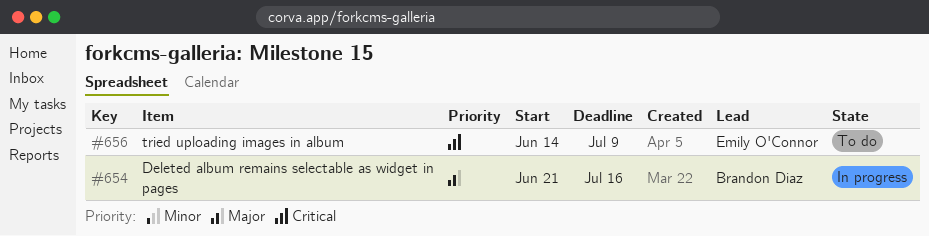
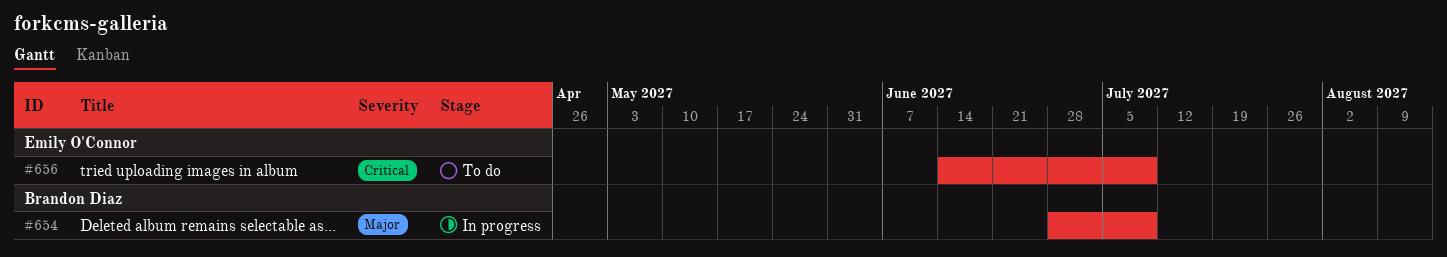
#654, start: Jun 21 -> Jun 28
#654, due: Jul 16 -> Jul 9

